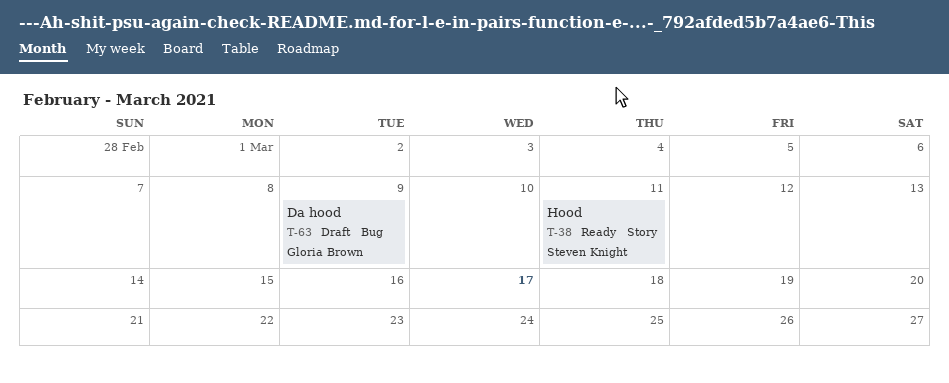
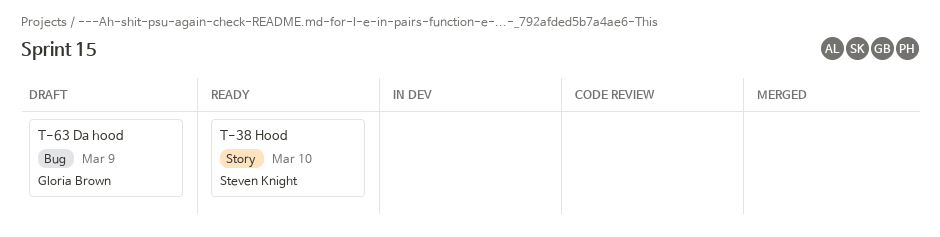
T-38, due: Mar 11 -> Mar 10

